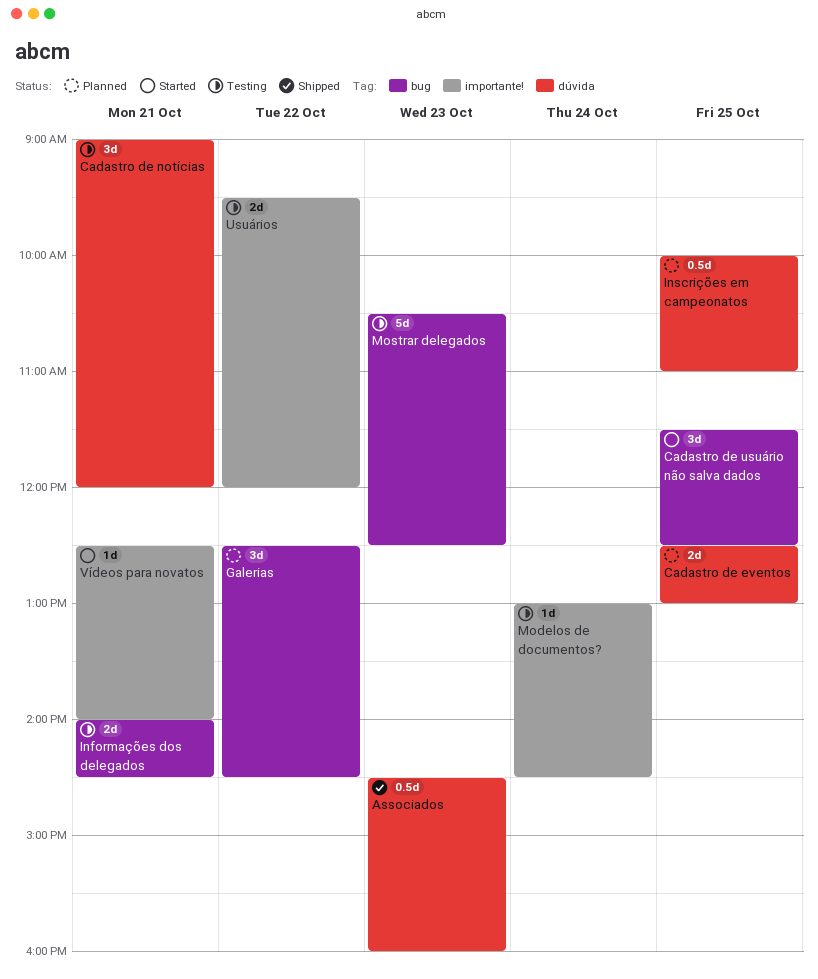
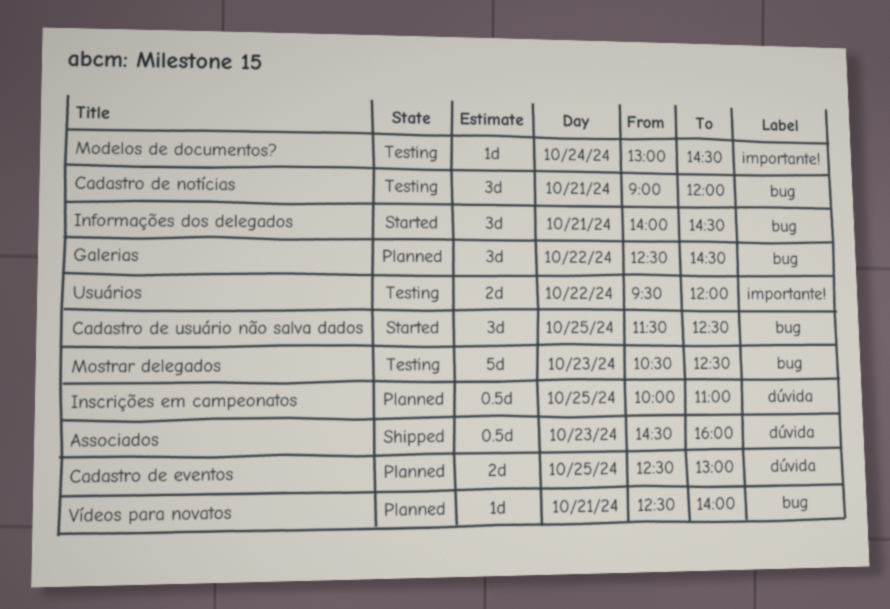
Cadastro de notícias, label: dúvida -> bug
Informações dos delegados, status: Testing -> Started
Informações dos delegados, estimate: 2d -> 3d
Vídeos para novatos, status: Started -> Planned
Vídeos para novatos, label: importante! -> bug

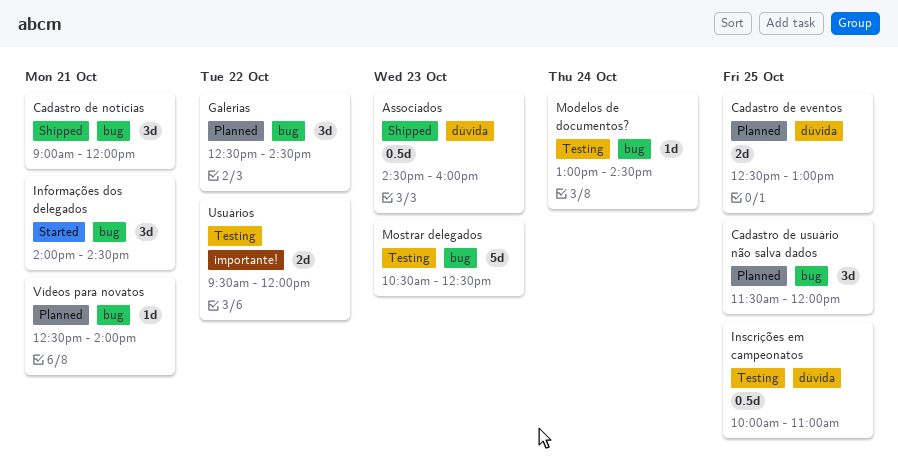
Cadastro de notícias, status: Testing -> Shipped
Cadastro de usuário não salva dados, status: Started -> Planned
Cadastro de usuário não salva dados, ends: 12:30 -> 12:00
Inscrições em campeonatos, status: Planned -> Testing
Modelos de documentos?, label: importante! -> bug

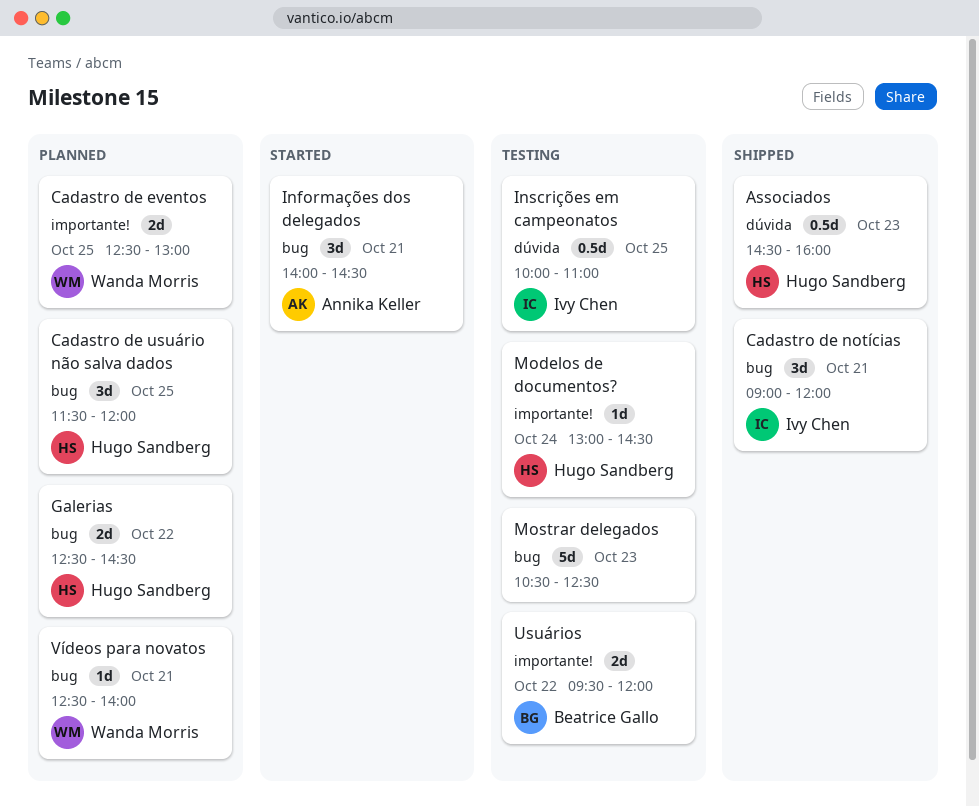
Cadastro de eventos, label: dúvida -> importante!
Galerias, estimate: 3d -> 2d
Modelos de documentos?, label: bug -> importante!

